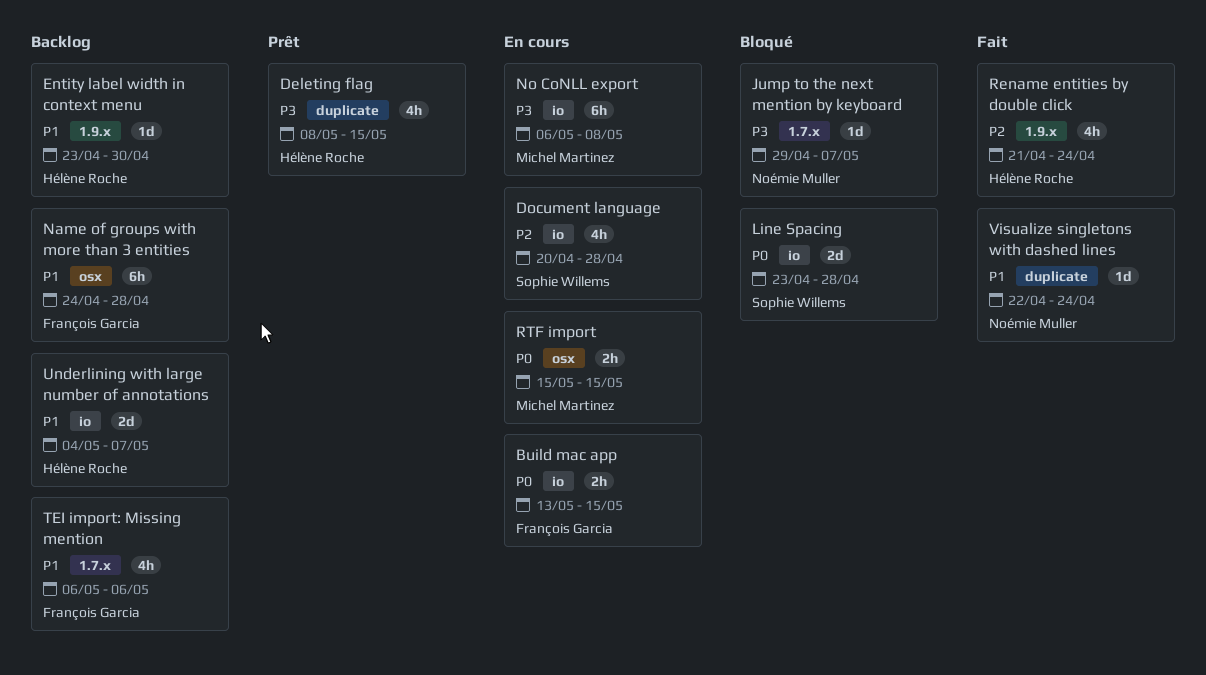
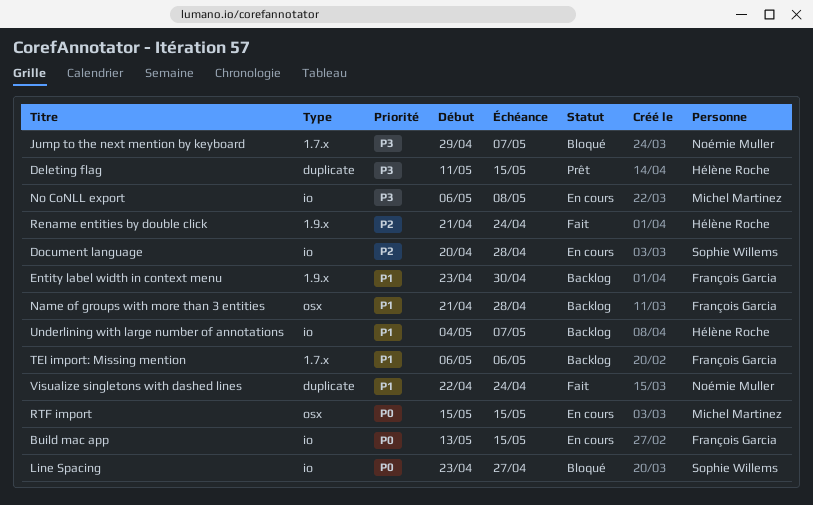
Deleting flag, start: May 8 -> May 11
Entity label width in context menu, owner: Hélène Roche -> François Garcia
Line Spacing, due: Apr 28 -> Apr 27
Name of groups with more than 3 entities, start: Apr 24 -> Apr 21

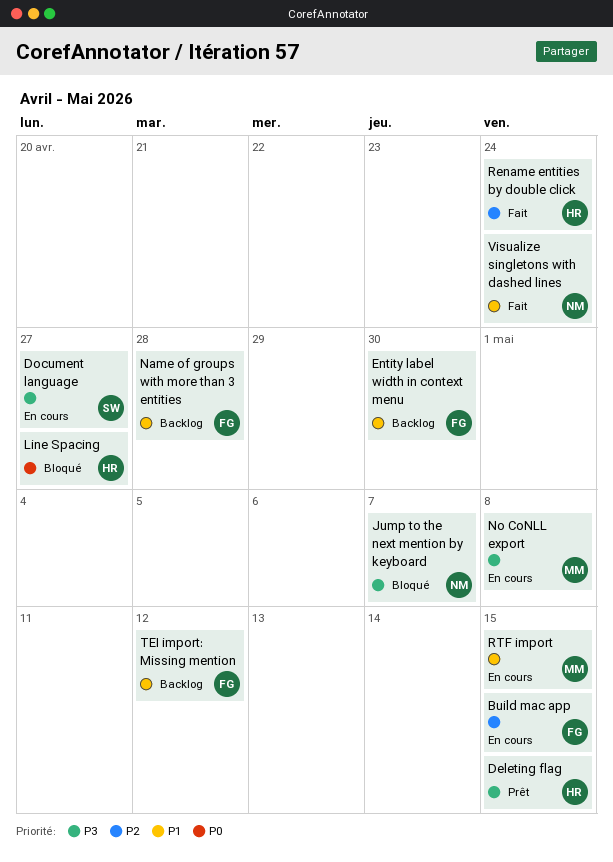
Build mac app, priority: P0 -> P2
Document language, priority: P2 -> P3
Document language, due: Apr 28 -> Apr 27
Line Spacing, owner: Sophie Willems -> Hélène Roche
RTF import, priority: P0 -> P1
TEI import: Missing mention, due: May 6 -> May 12
Underlining with large number of annotations: present -> none

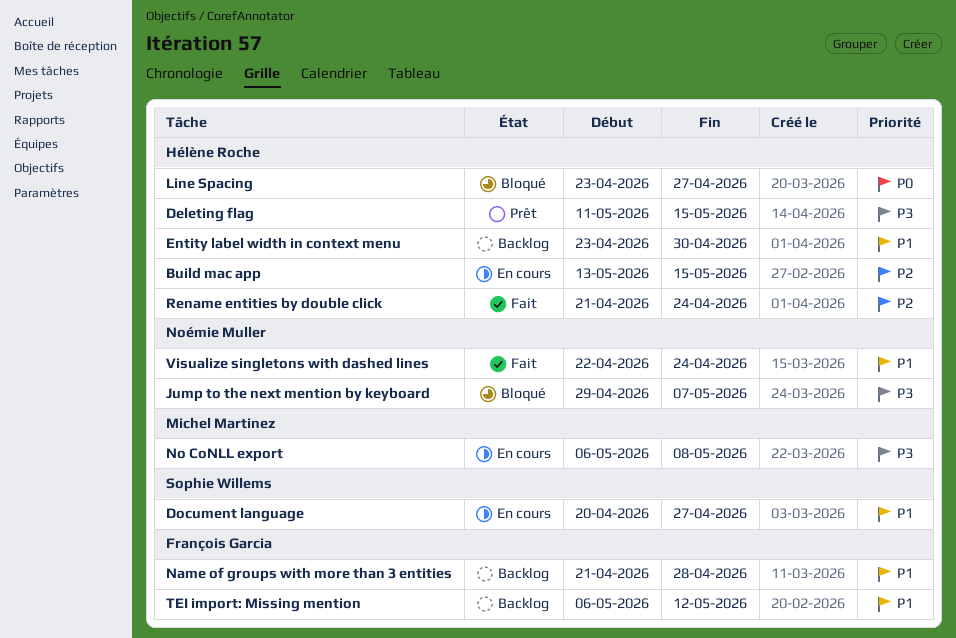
Build mac app, owner: François Garcia -> Hélène Roche
Document language, priority: P3 -> P1
Entity label width in context menu, owner: François Garcia -> Hélène Roche
RTF import: present -> none

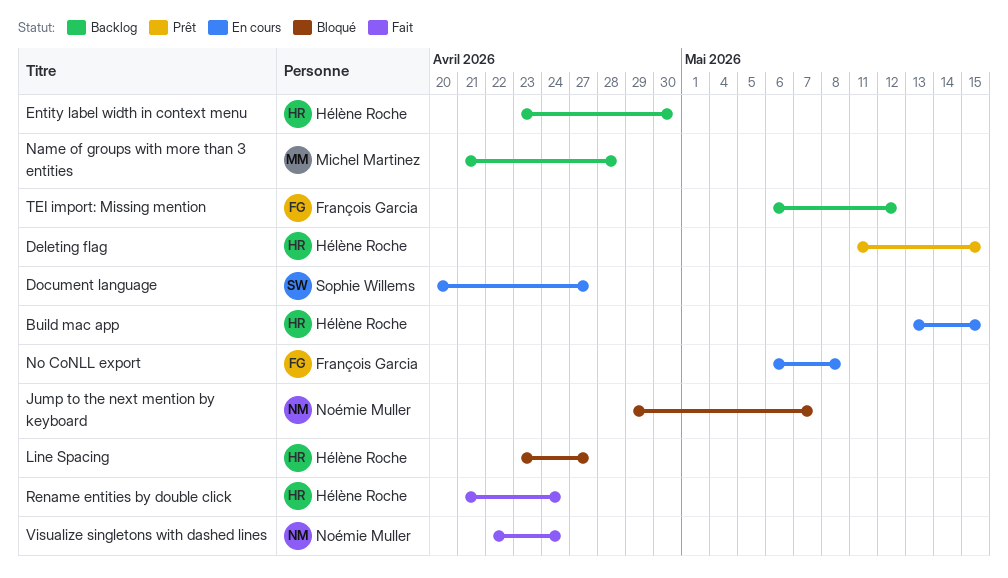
Name of groups with more than 3 entities, owner: François Garcia -> Michel Martinez
No CoNLL export, owner: Michel Martinez -> François Garcia

